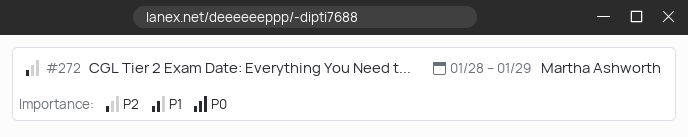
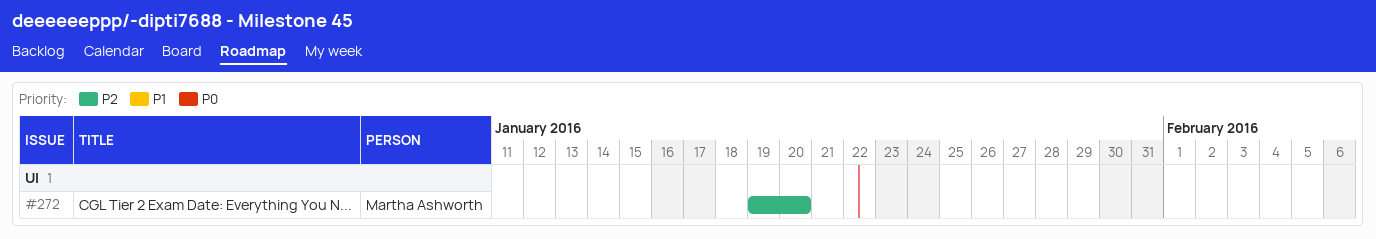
#272, start: Jan 28 -> Jan 19
#272, due: Jan 29 -> Jan 20

